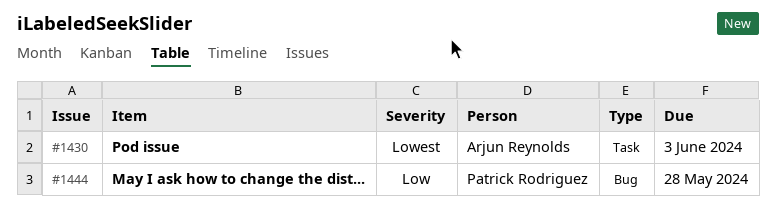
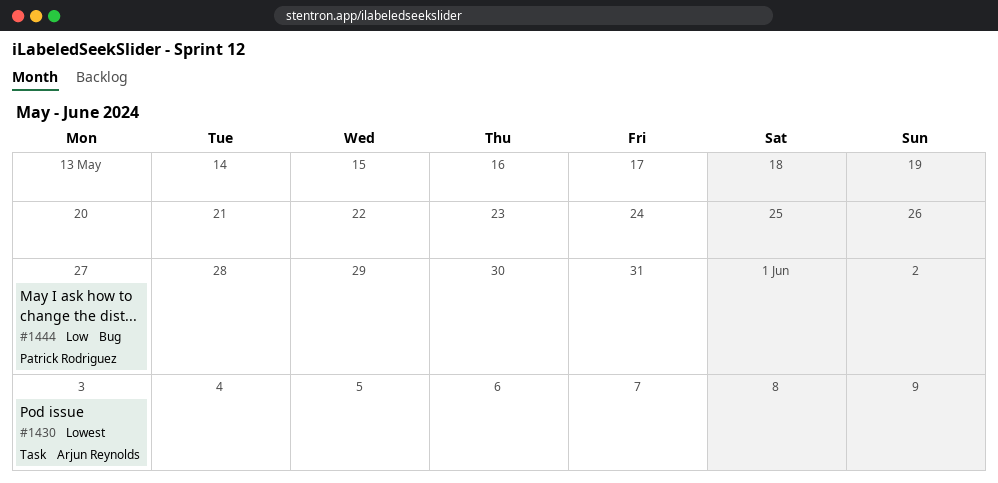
#1444, due: May 28 -> May 27

